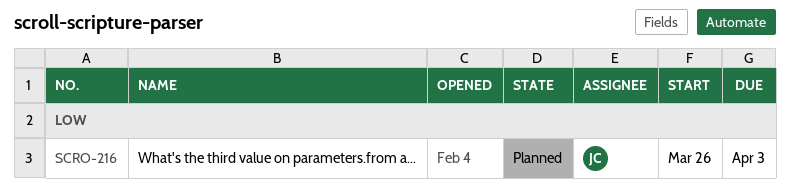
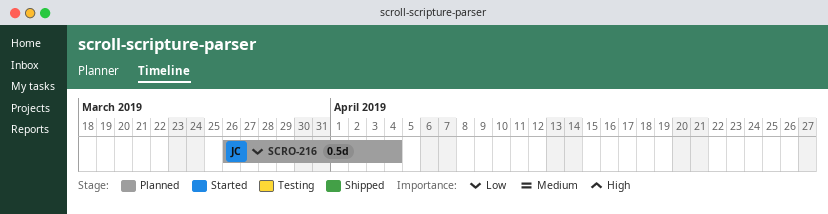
SCRO-216, due: Apr 3 -> Apr 4

